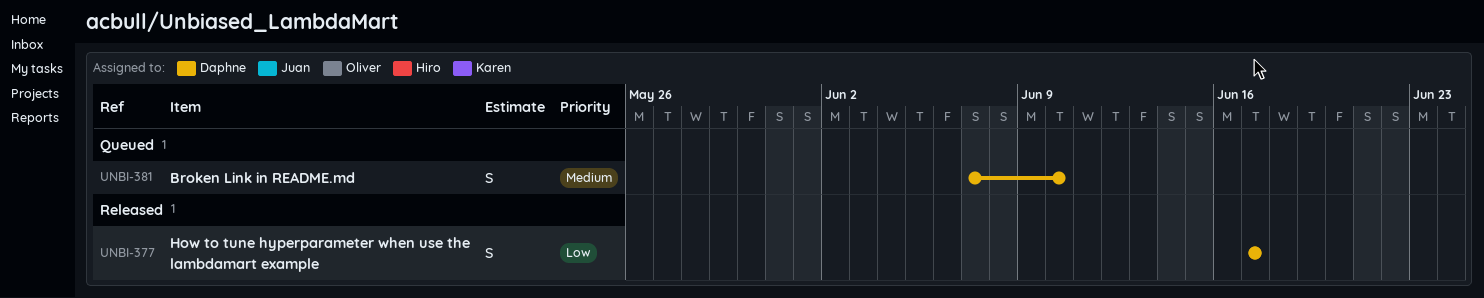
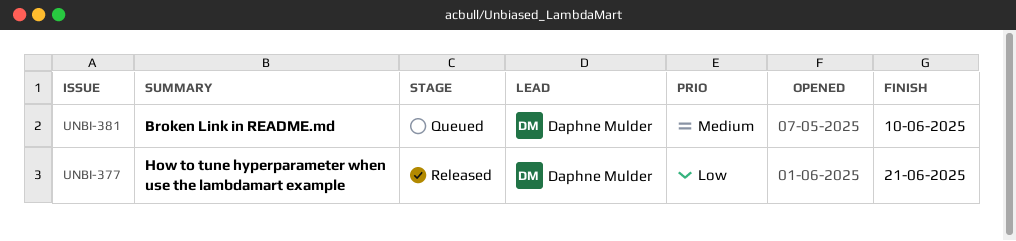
UNBI-377, due: Jun 17 -> Jun 21

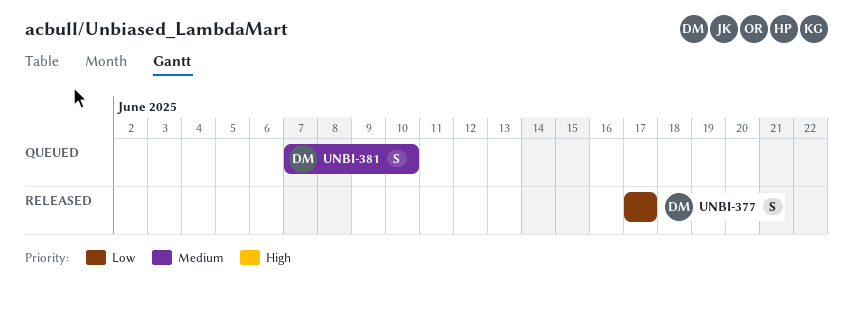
UNBI-377, due: Jun 21 -> Jun 17

